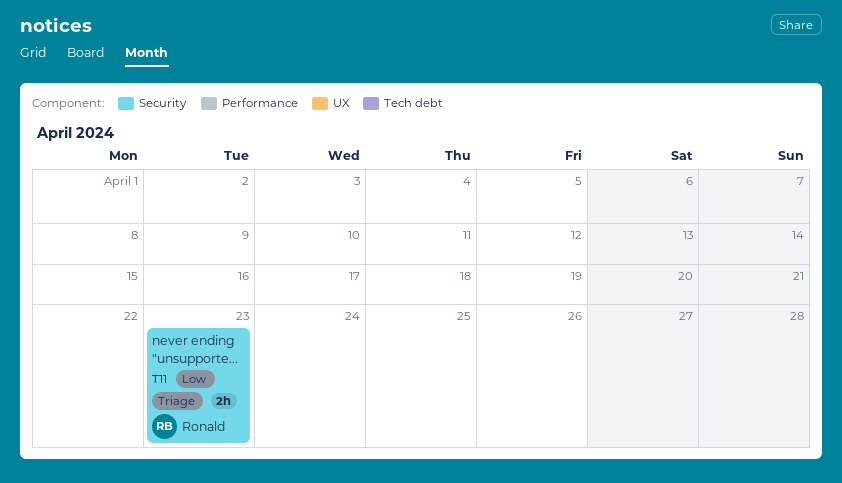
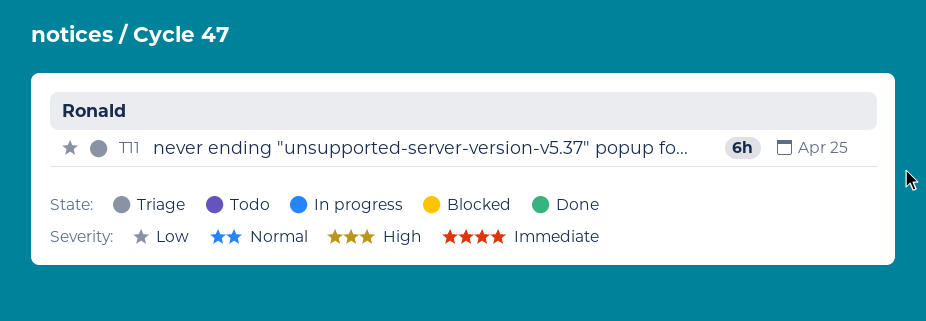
T11, estimate: 2h -> 6h
T11, due: Apr 23 -> Apr 25

